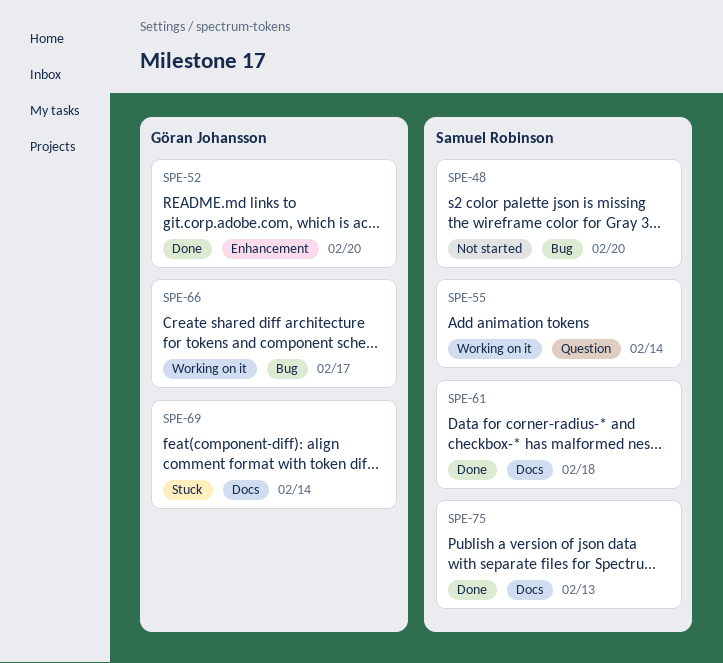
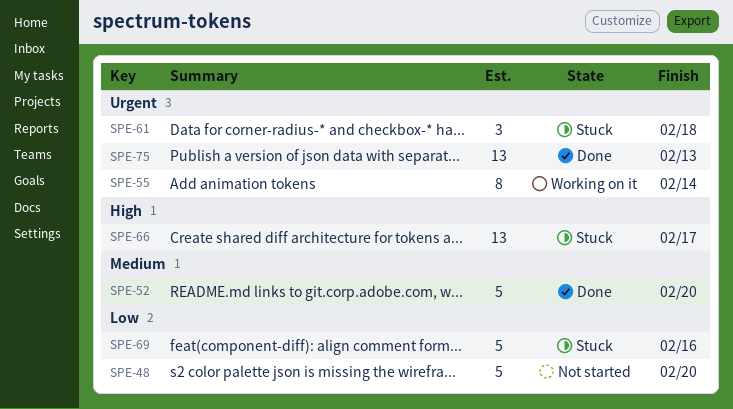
SPE-61, status: Done -> Stuck
SPE-66, status: Working on it -> Stuck
SPE-69, due: Feb 14 -> Feb 16

